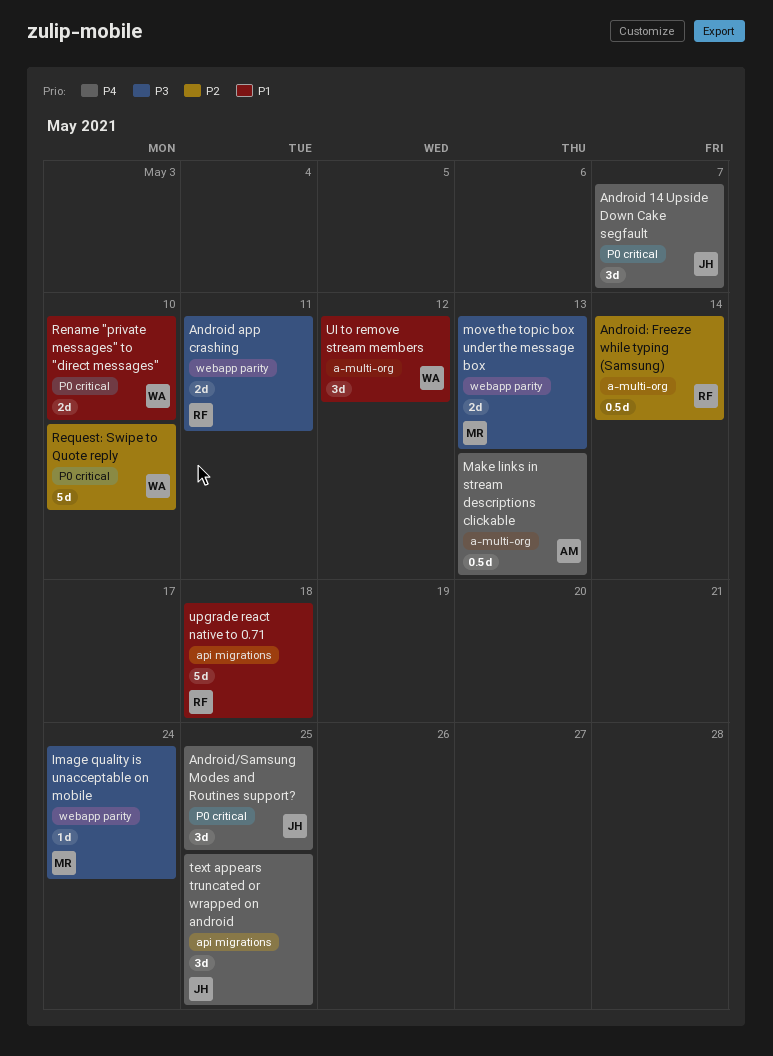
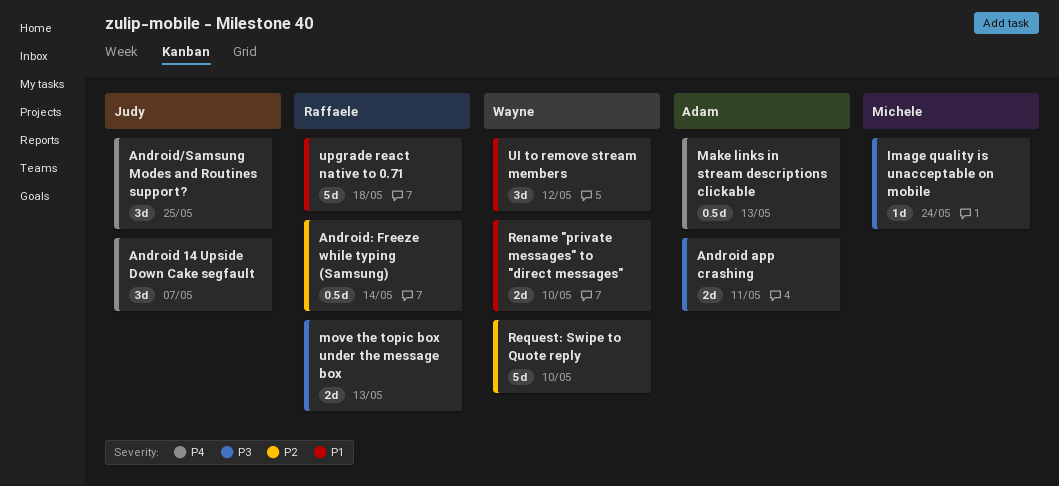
Android app crashing, owner: Raffaele -> Adam
move the topic box under the message box, owner: Michele -> Raffaele
text appears truncated or wrapped on android: present -> none

